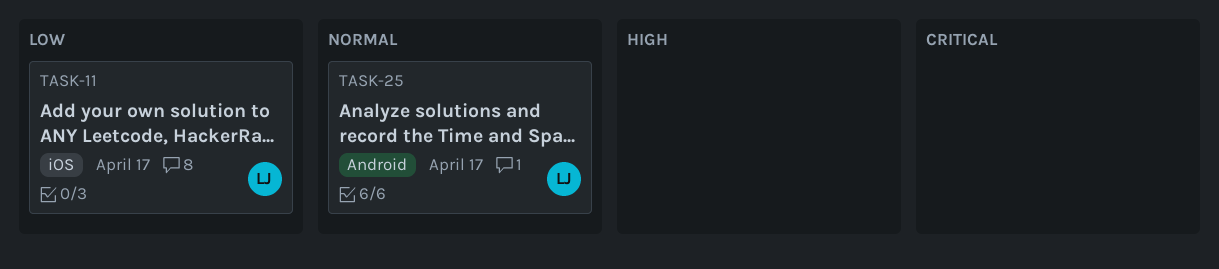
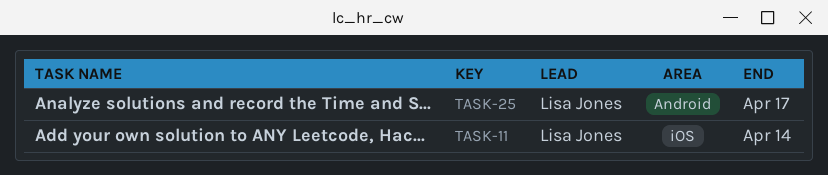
TASK-11, due: Apr 17 -> Apr 14

